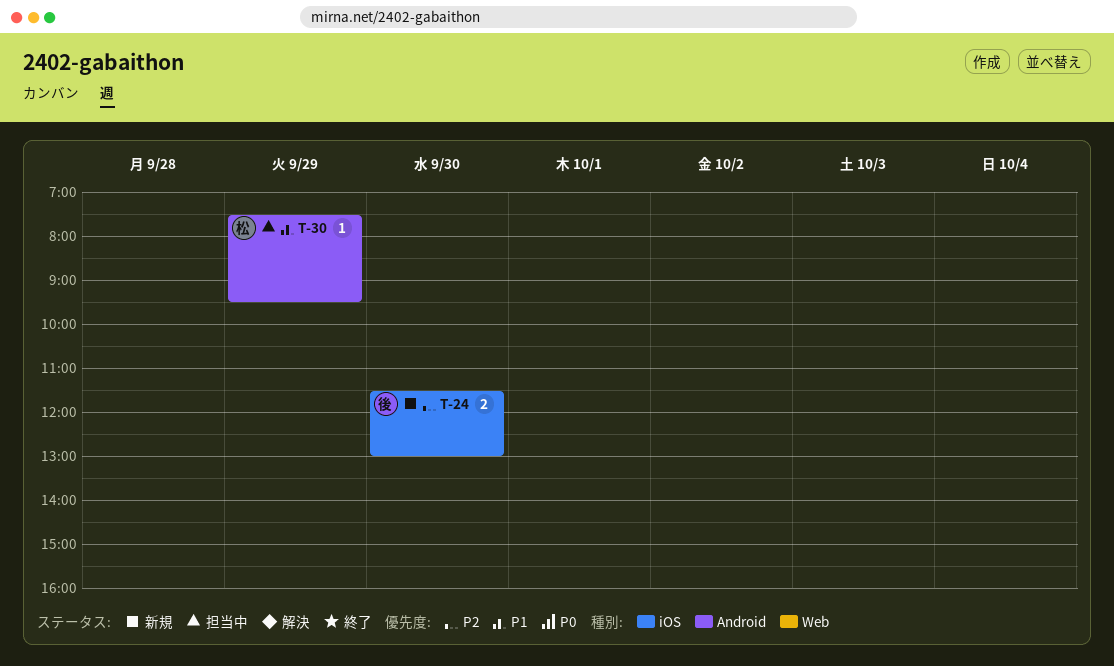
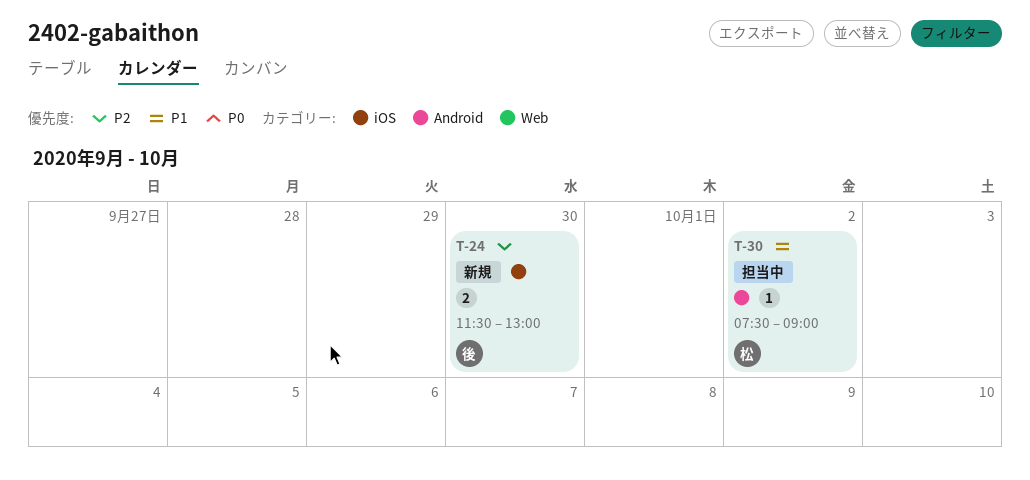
T-30, day: Sep 29 -> Oct 2
T-30, ends: 09:30 -> 09:00

